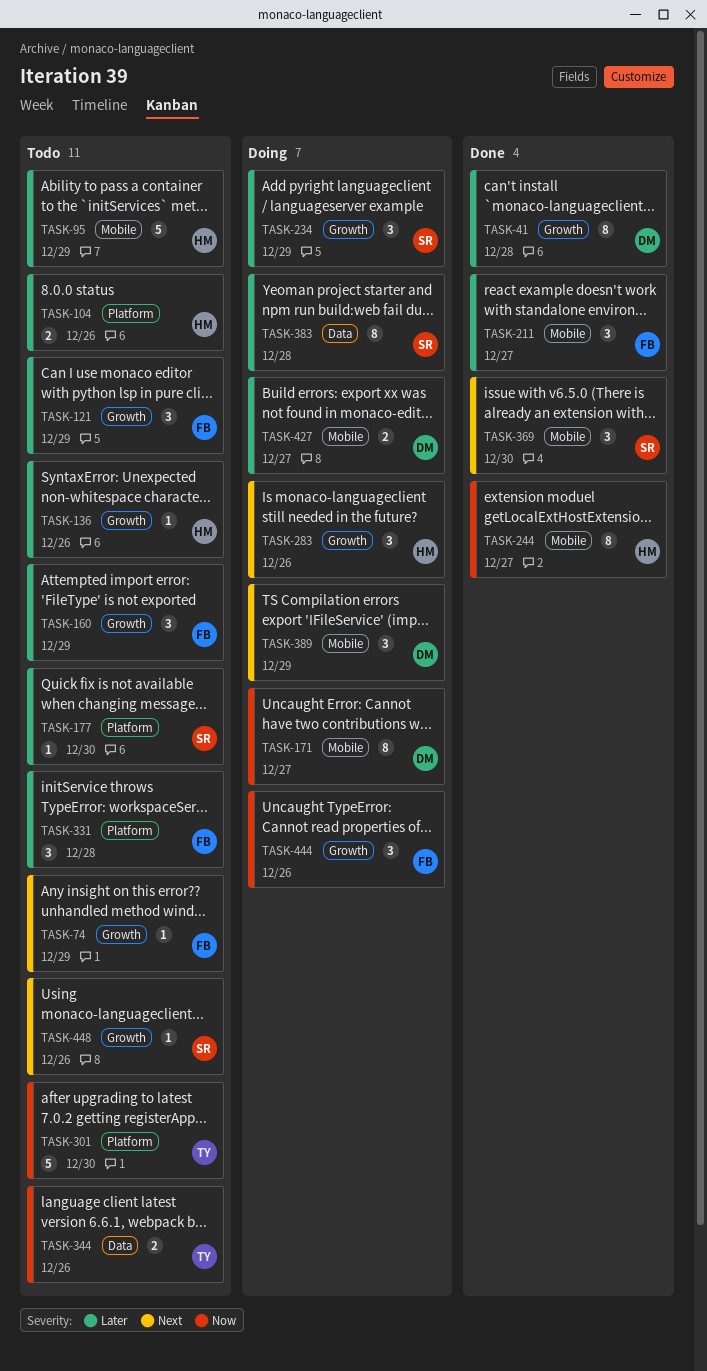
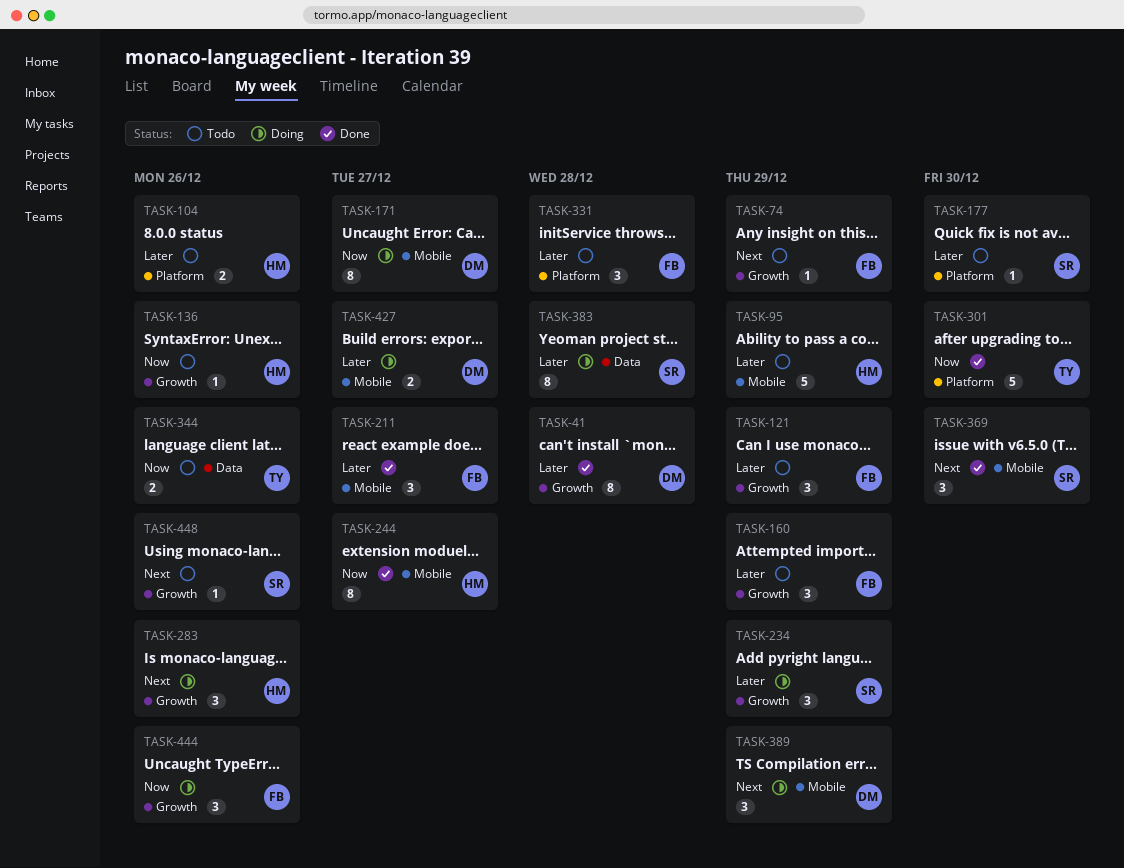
TASK-136, priority: Later -> Now
TASK-301, status: Todo -> Done

